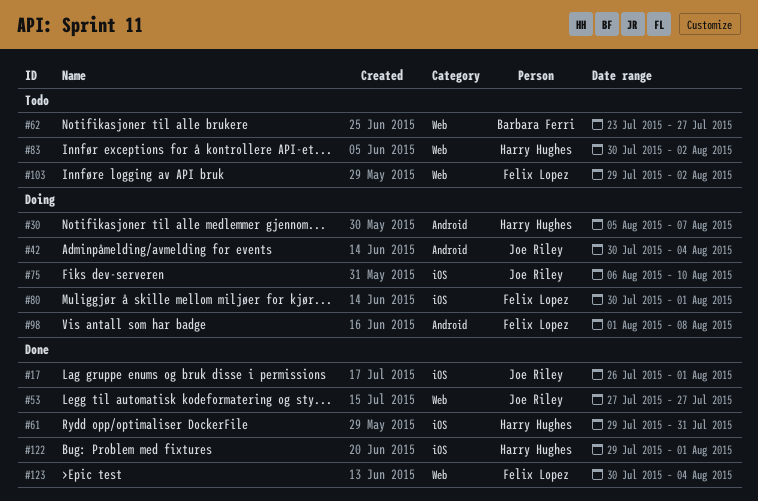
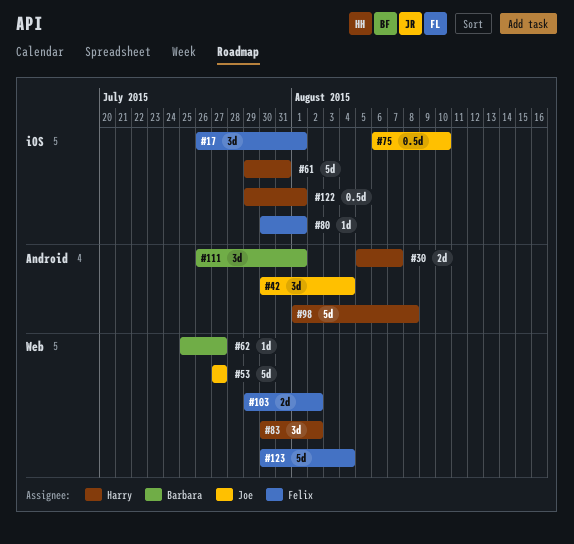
#17, owner: Joe Riley -> Felix Lopez
#62, start: Jul 23 -> Jul 25
#98, owner: Felix Lopez -> Harry Hughes
#111: none -> present

